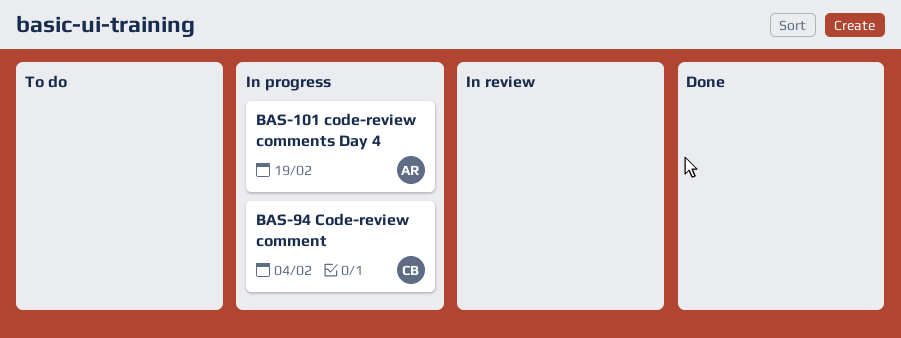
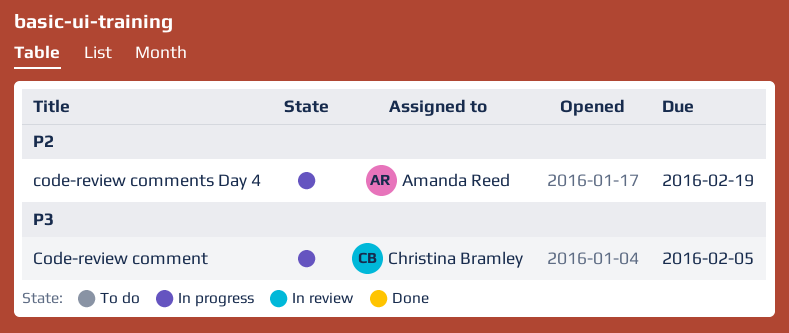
Code-review comment, due: Feb 4 -> Feb 5

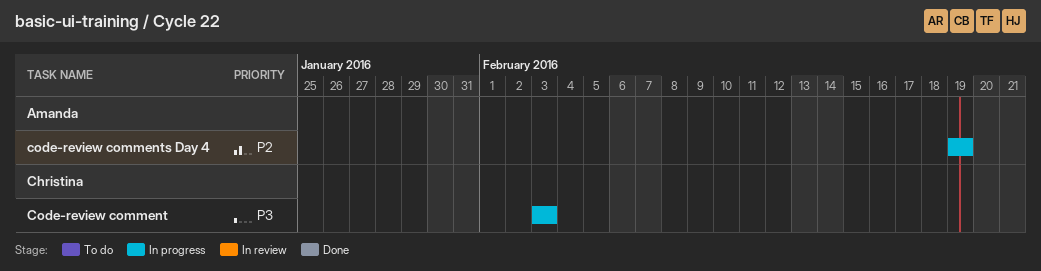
Code-review comment, due: Feb 5 -> Feb 3

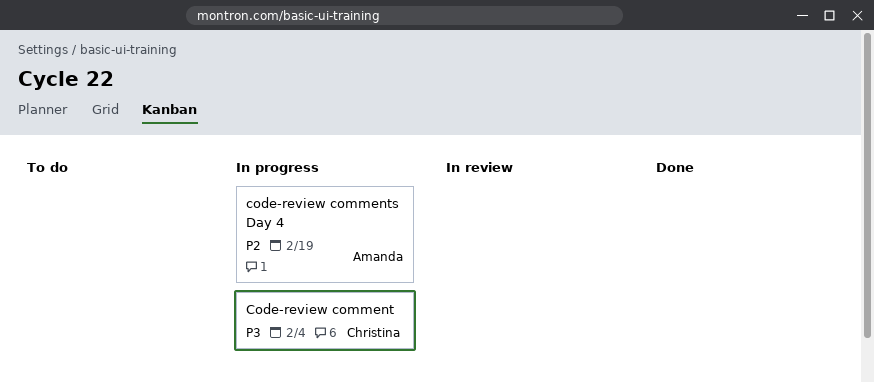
Code-review comment, due: Feb 3 -> Feb 4

